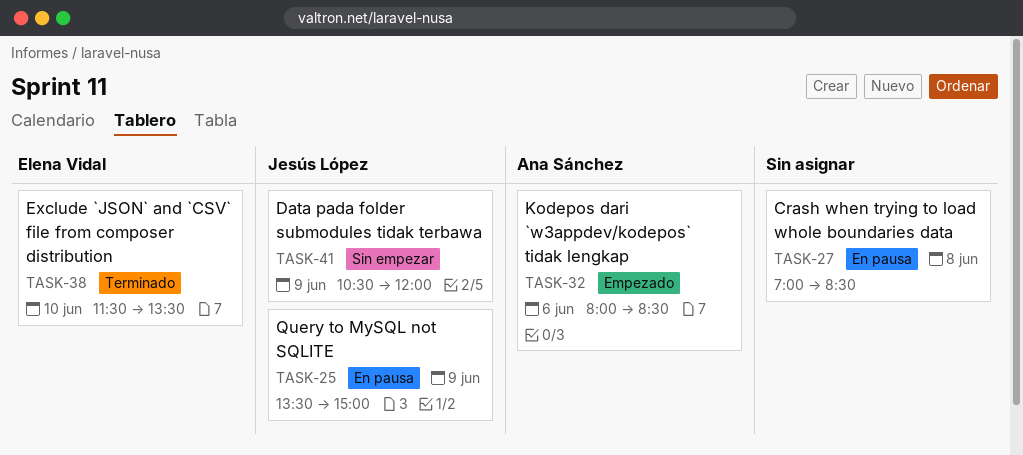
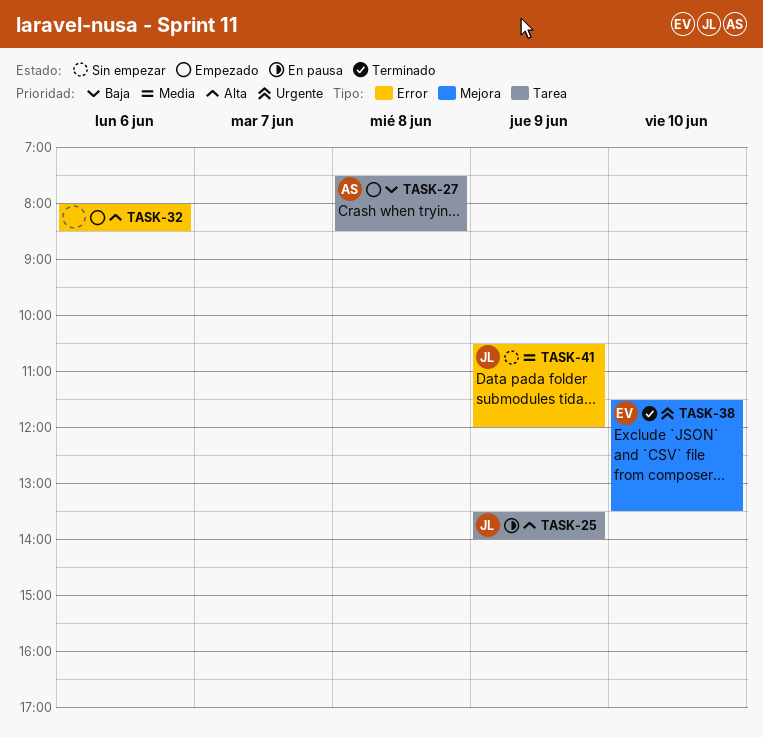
TASK-25, ends: 15:00 -> 14:00
TASK-27, status: En pausa -> Empezado
TASK-27, owner: none -> Ana Sánchez
TASK-27, begins: 07:00 -> 07:30
TASK-32, owner: Ana Sánchez -> none

